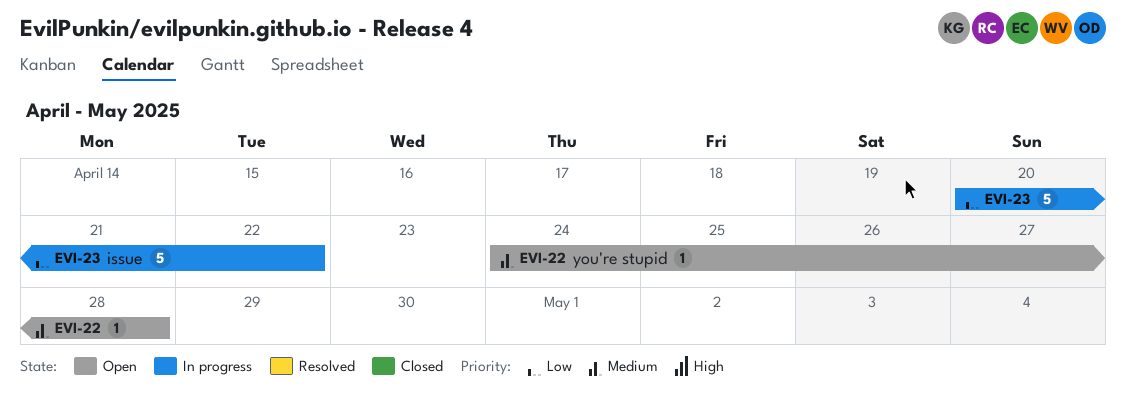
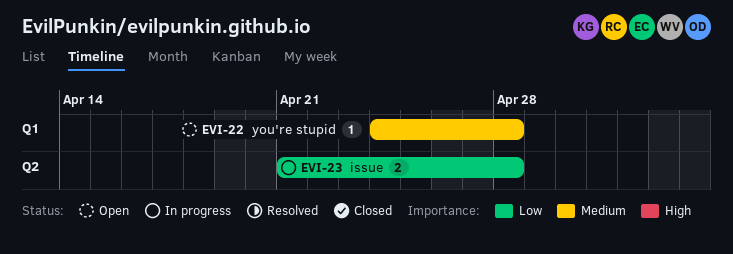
EVI-23, estimate: 5 -> 2
EVI-23, start: Apr 20 -> Apr 21
EVI-23, due: Apr 22 -> Apr 28

